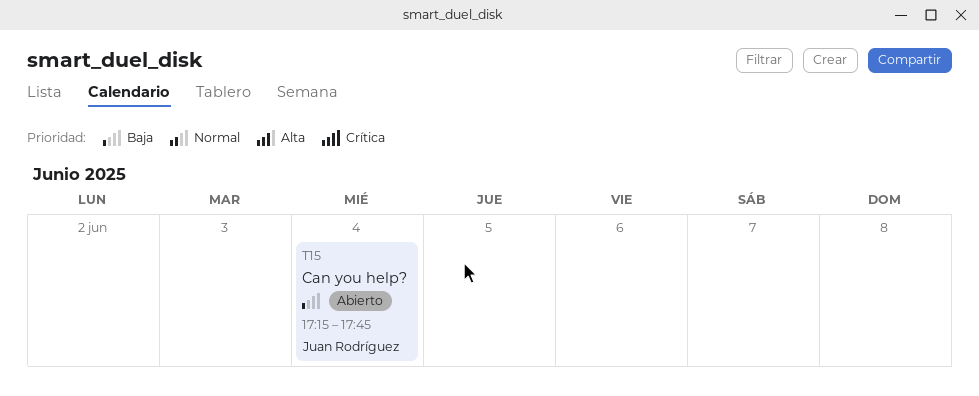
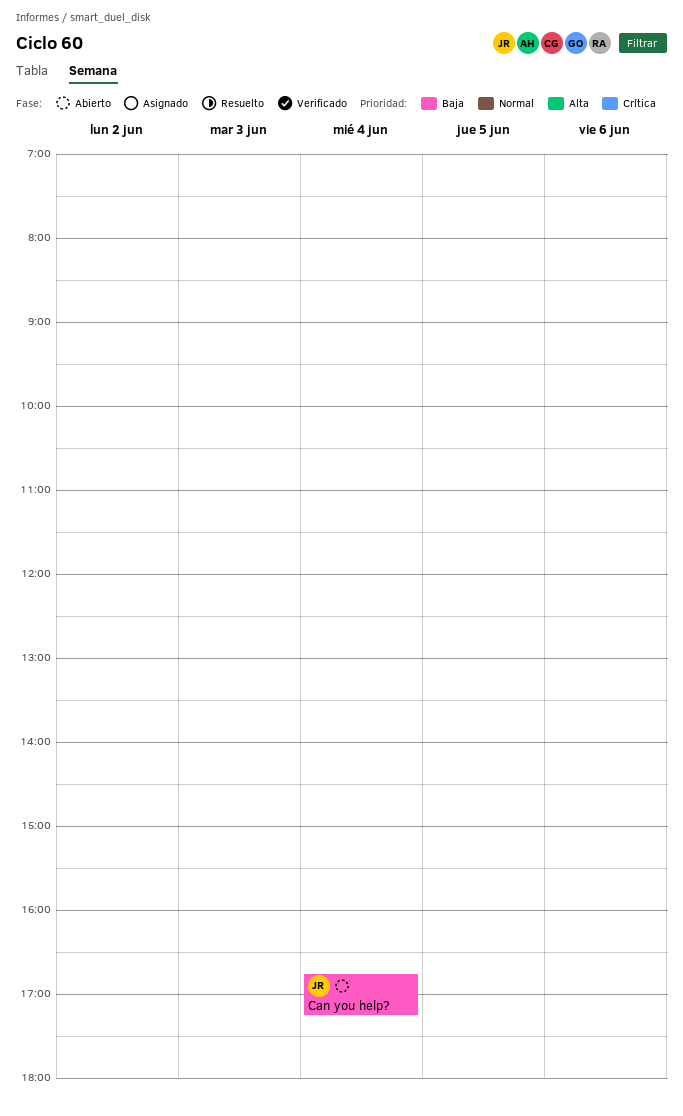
Can you help?, begins: 17:15 -> 16:45
Can you help?, ends: 17:45 -> 17:15

